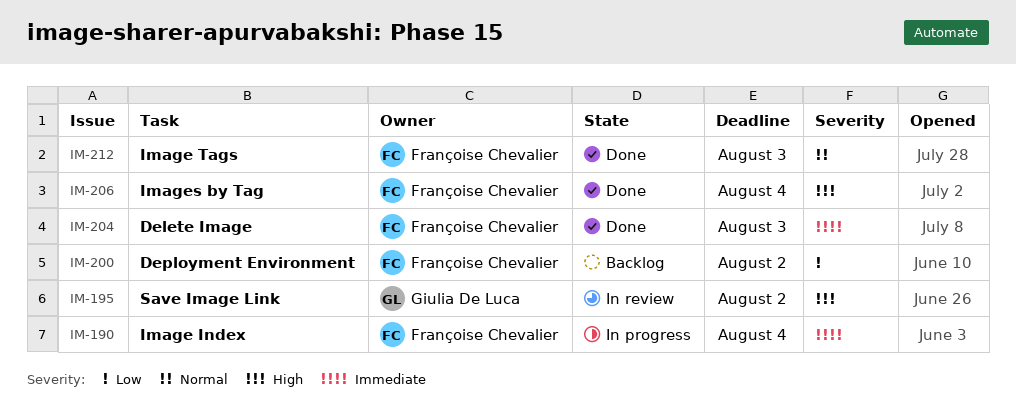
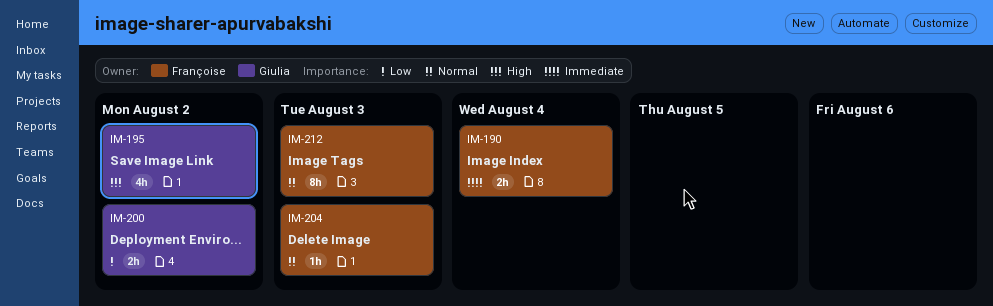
IM-200, owner: Françoise Chevalier -> Giulia De Luca
IM-204, priority: Immediate -> Normal
IM-206: present -> none

